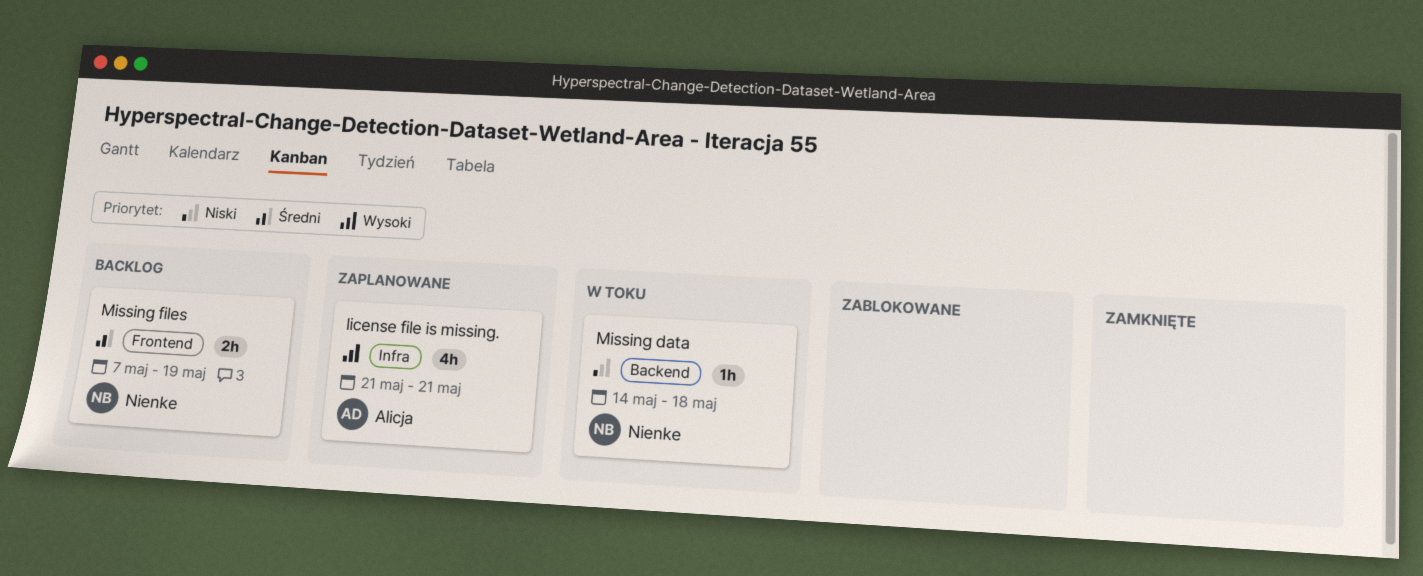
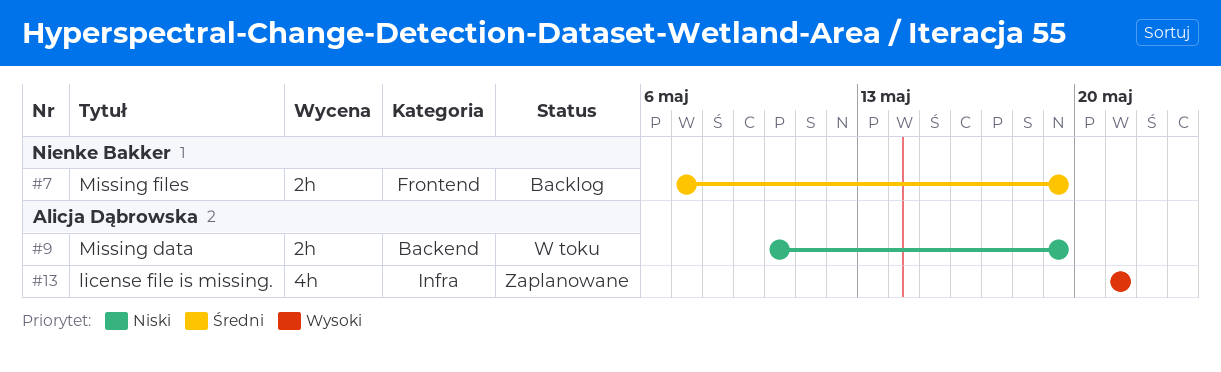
Missing data, owner: Nienke Bakker -> Alicja Dąbrowska
Missing data, estimate: 1h -> 2h
Missing data, start: May 14 -> May 10
Missing data, due: May 18 -> May 19

